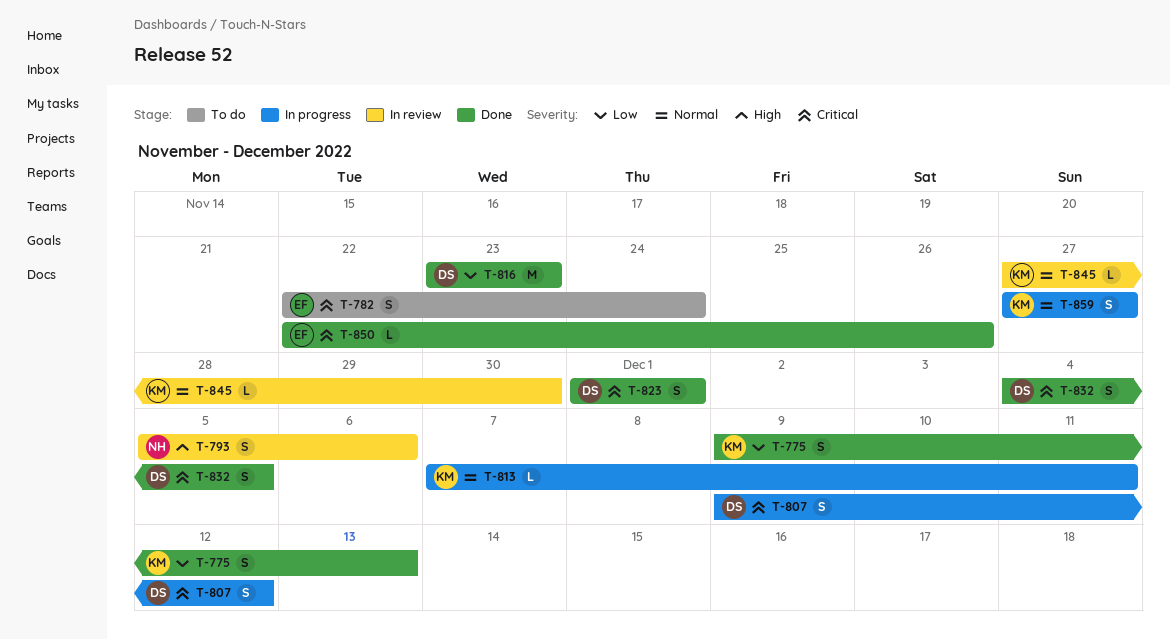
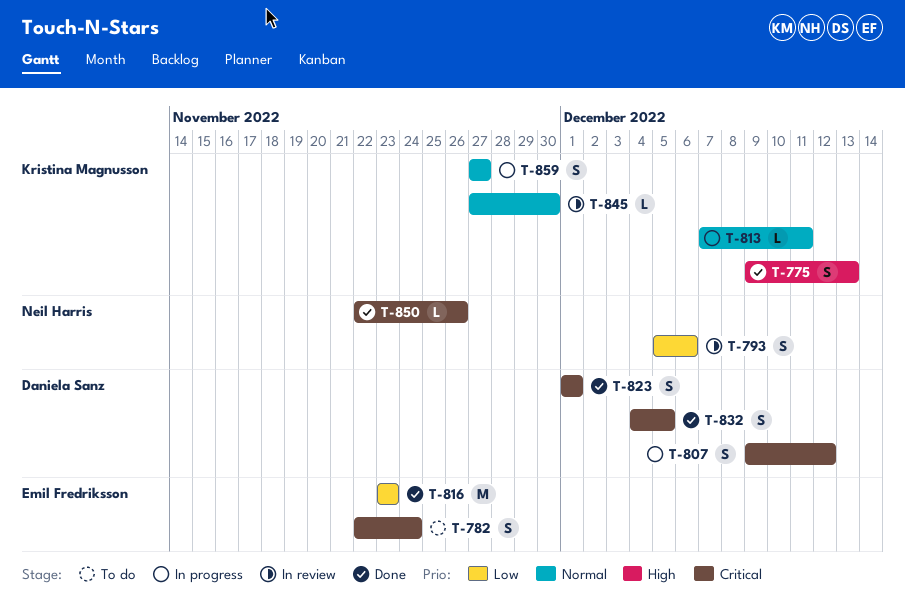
T-775, priority: Low -> High
T-793, priority: High -> Low
T-816, owner: Daniela Sanz -> Emil Fredriksson
T-850, owner: Emil Fredriksson -> Neil Harris

